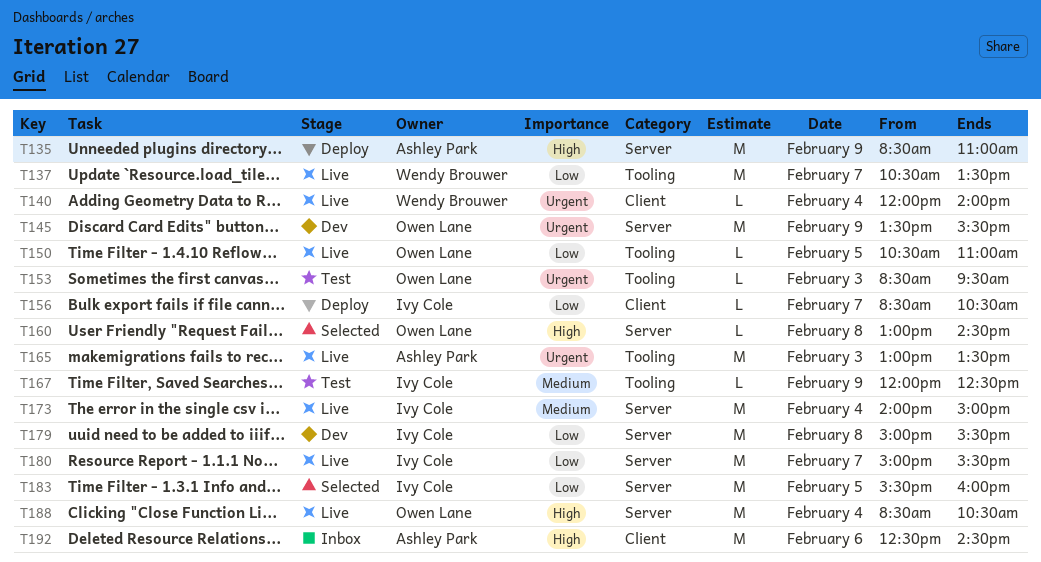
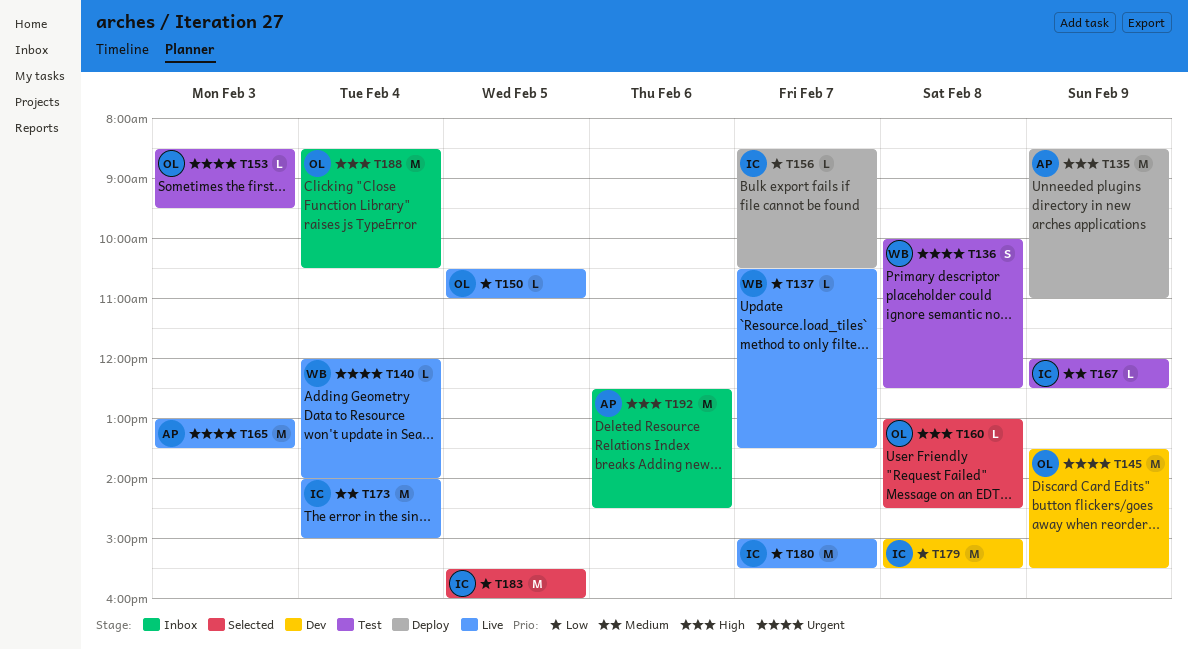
T136: none -> present
T137, estimate: M -> L
T188, status: Live -> Inbox

